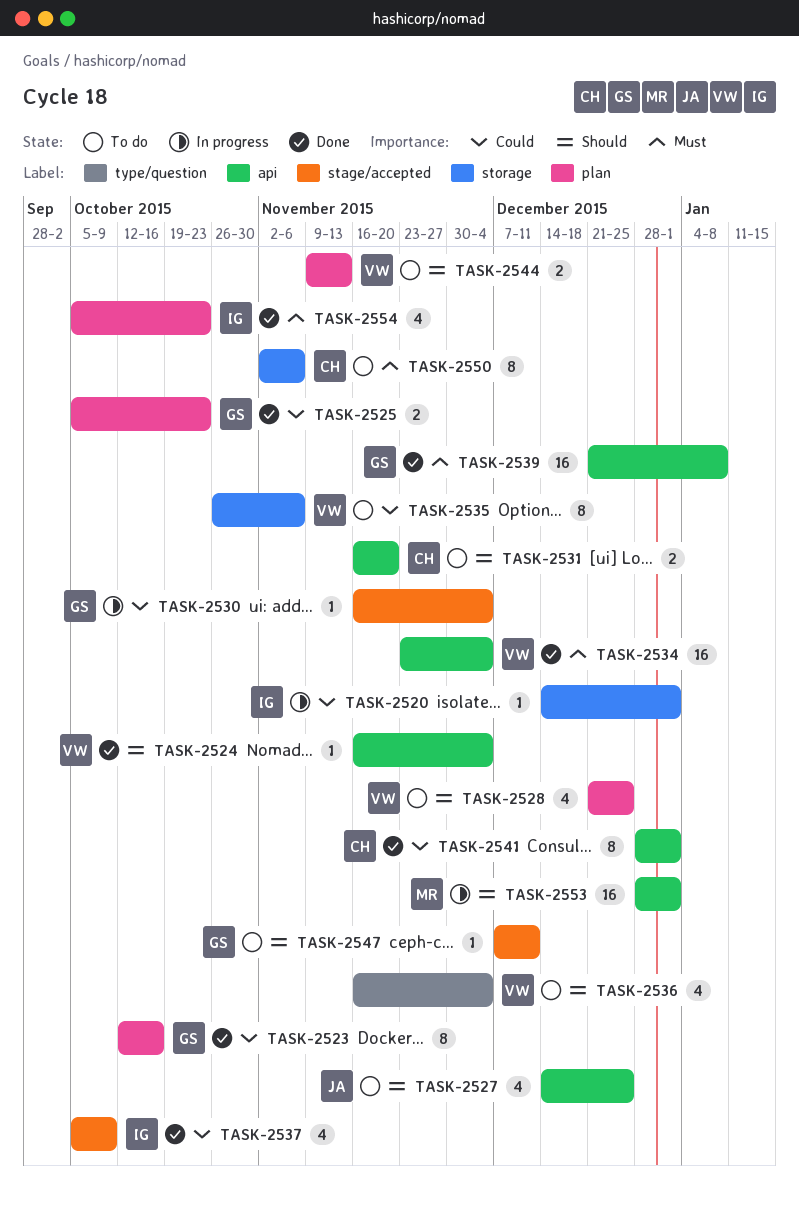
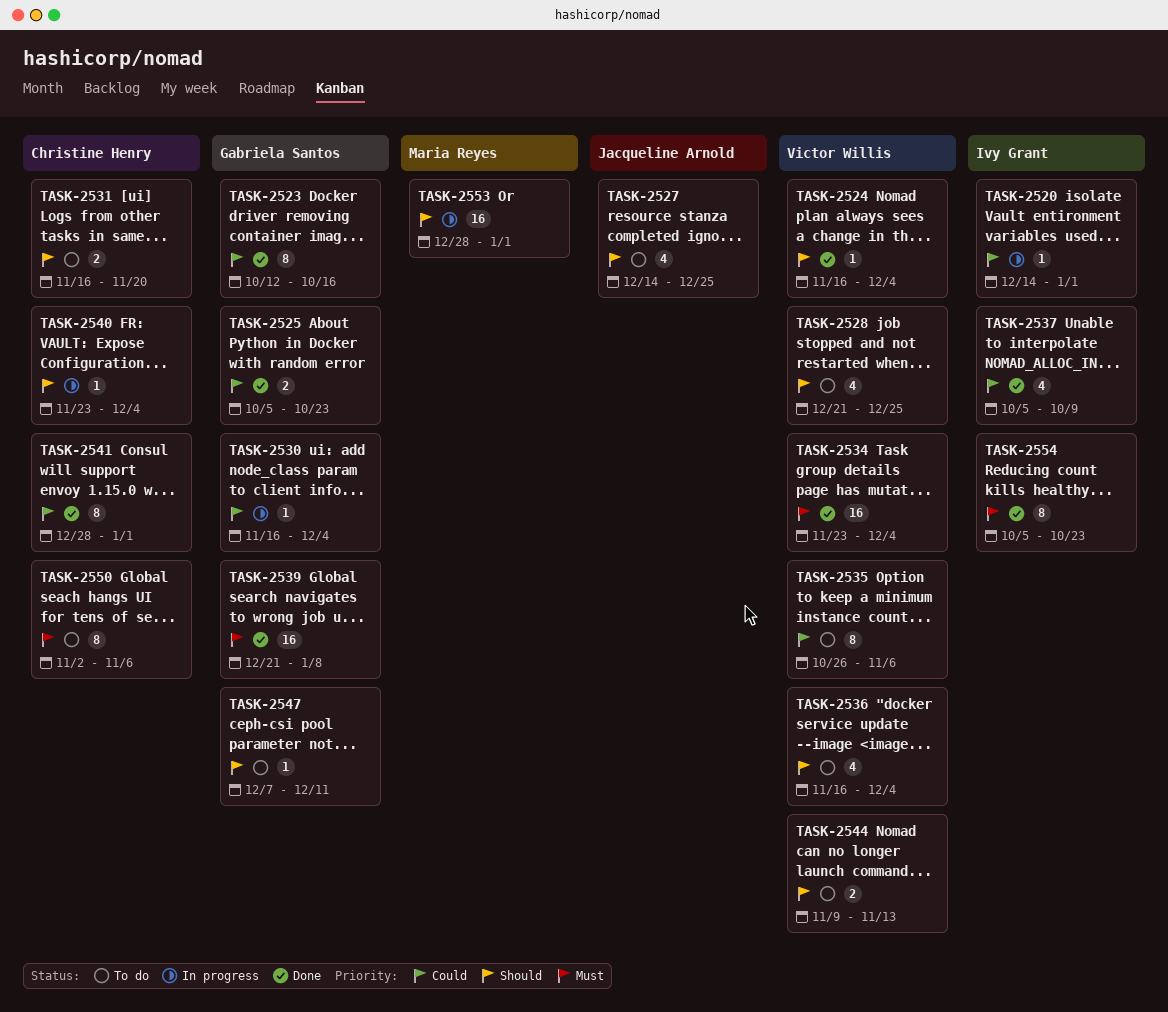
TASK-2540: none -> present
TASK-2554, estimate: 4 -> 8

